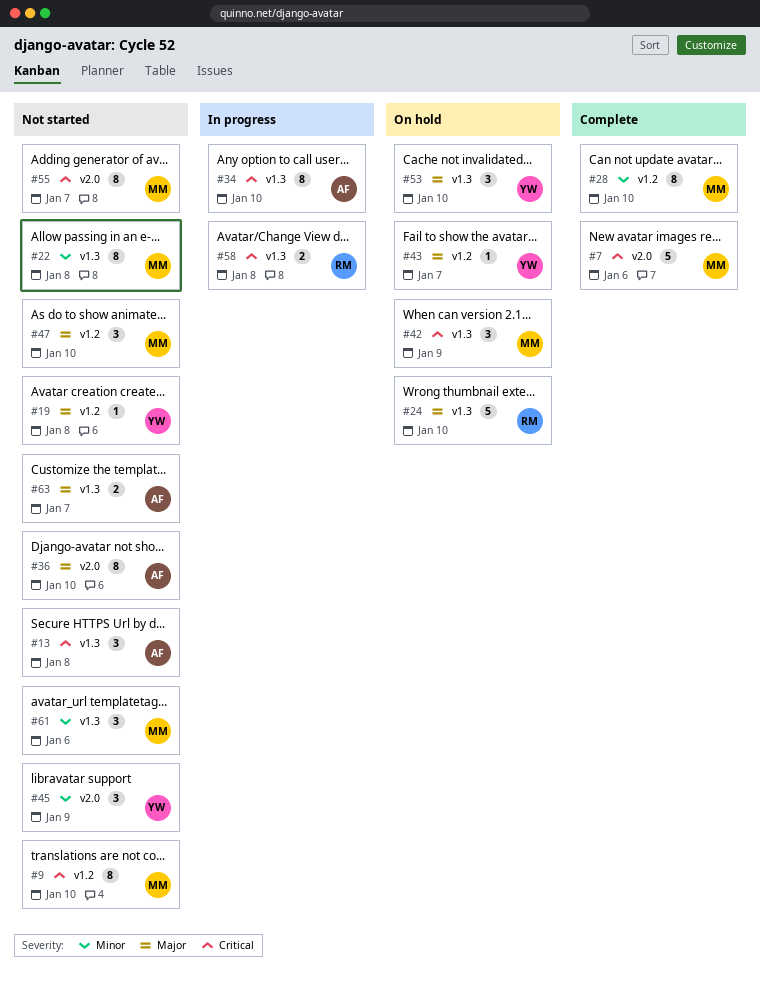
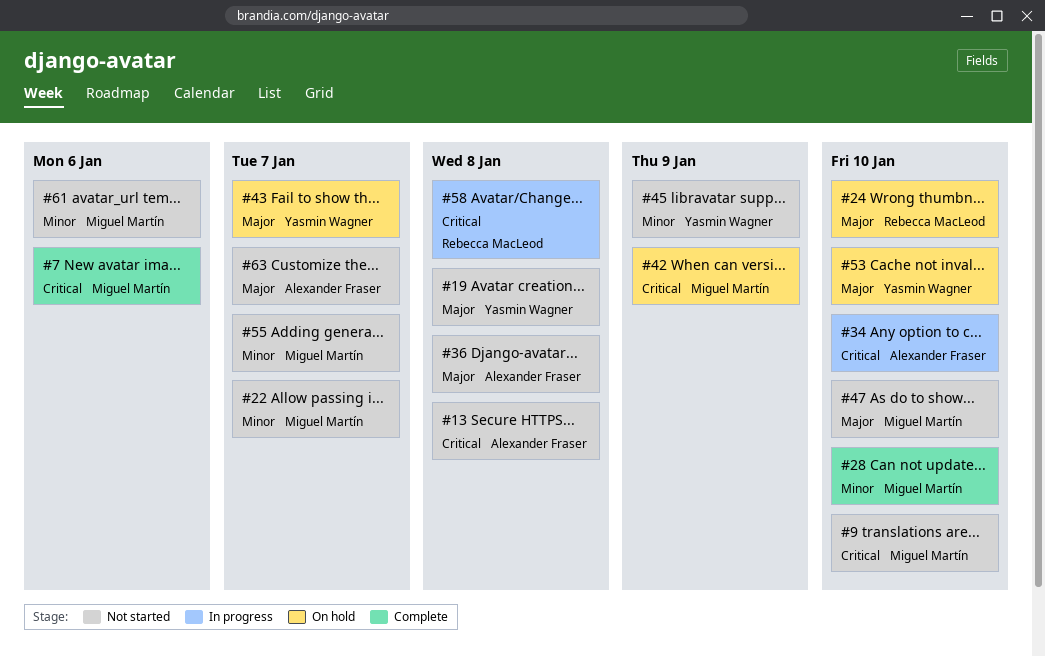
#22, due: Jan 8 -> Jan 7
#36, due: Jan 10 -> Jan 8
#55, priority: Critical -> Minor

